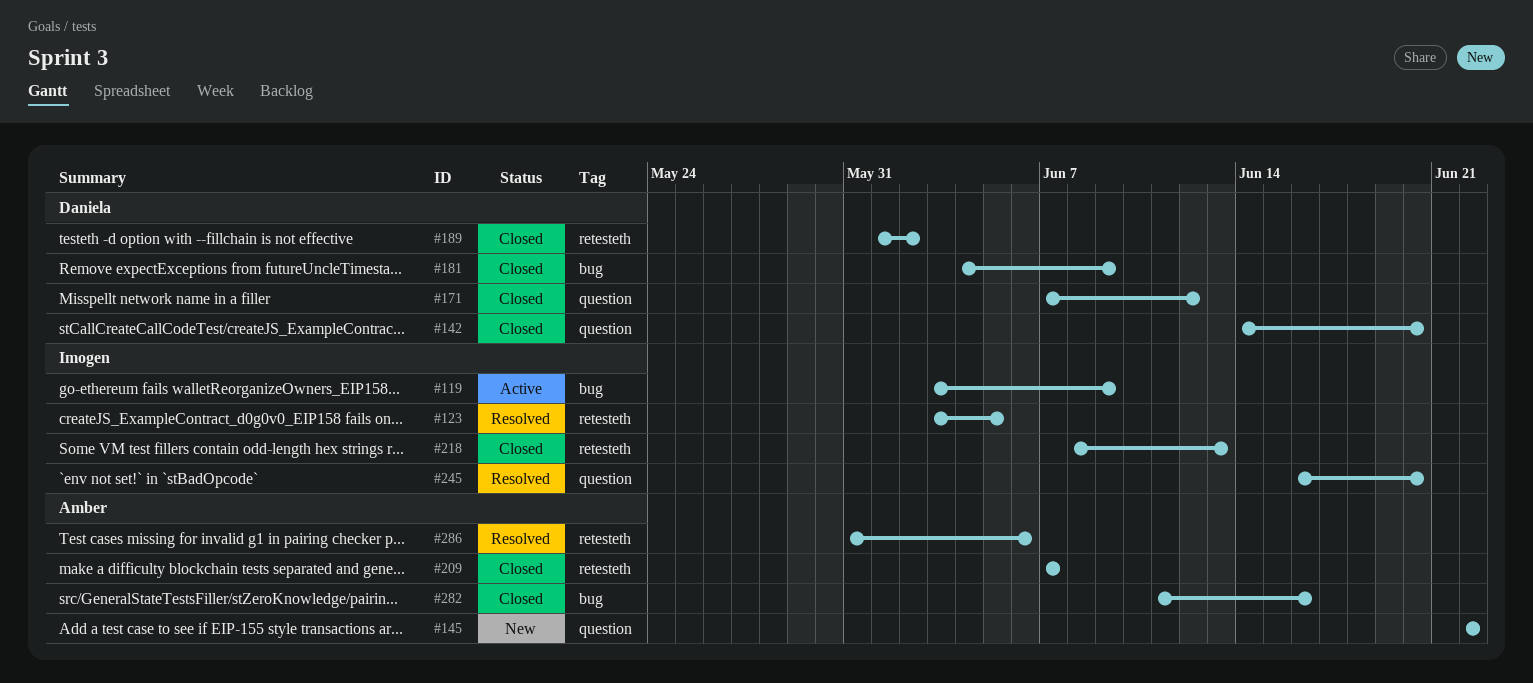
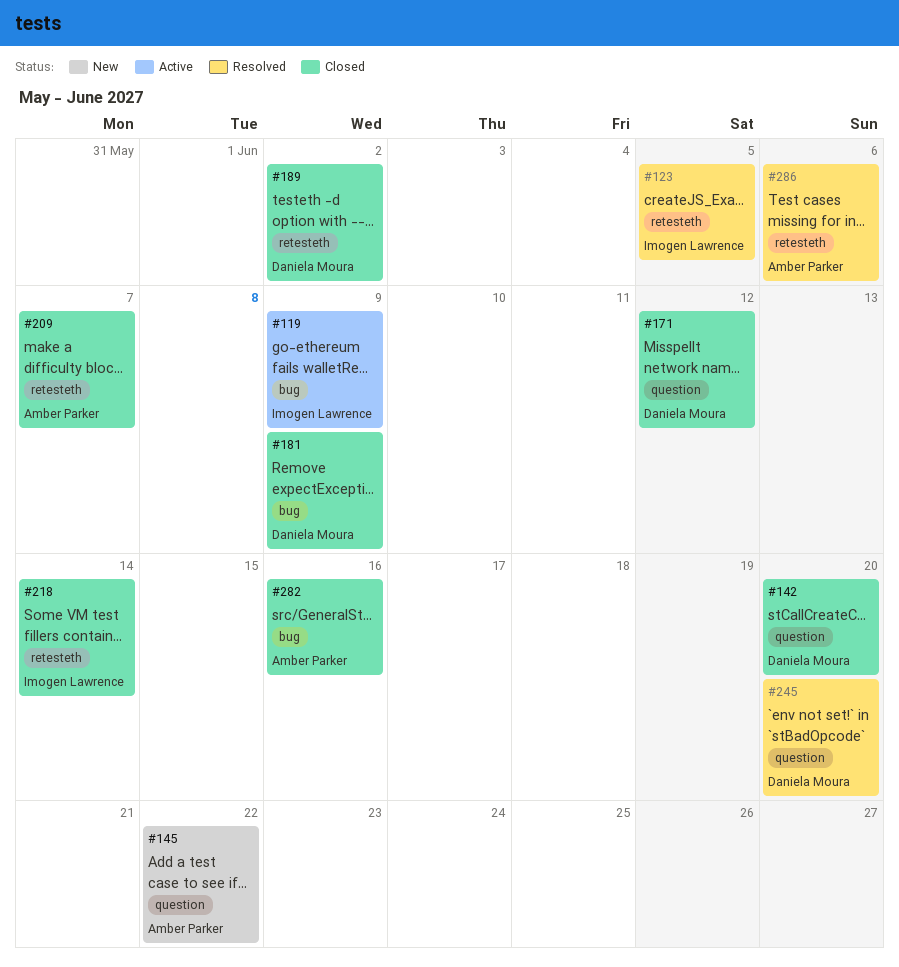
#218, due: Jun 13 -> Jun 14
#245, owner: Imogen Lawrence -> Daniela Moura

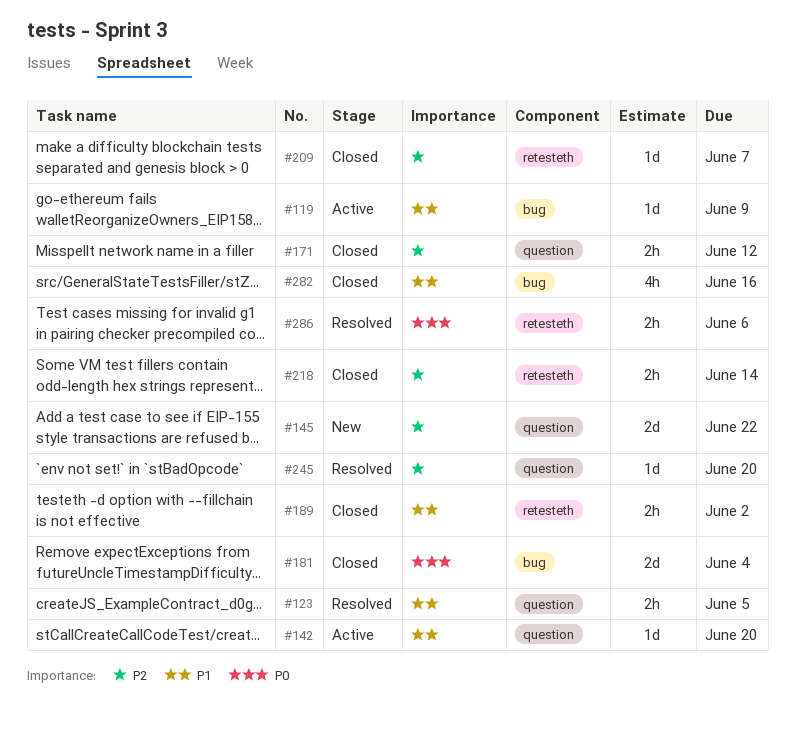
#123, label: retesteth -> question
#142, status: Closed -> Active
#181, due: Jun 9 -> Jun 4

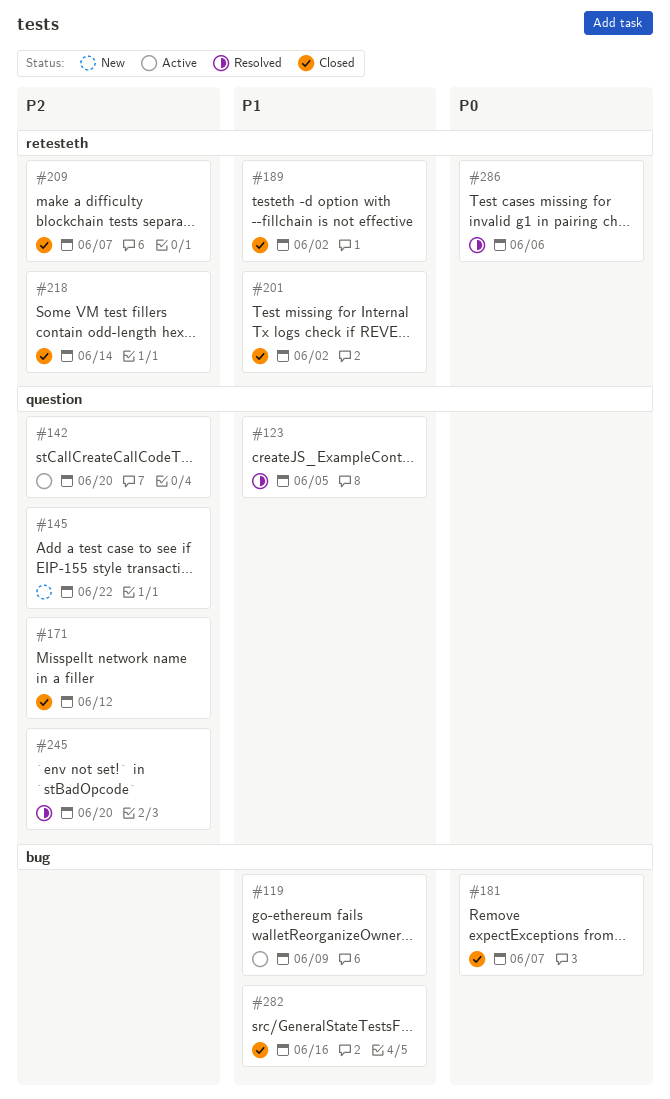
#142, priority: P1 -> P2
#181, due: Jun 4 -> Jun 7
#201: none -> present

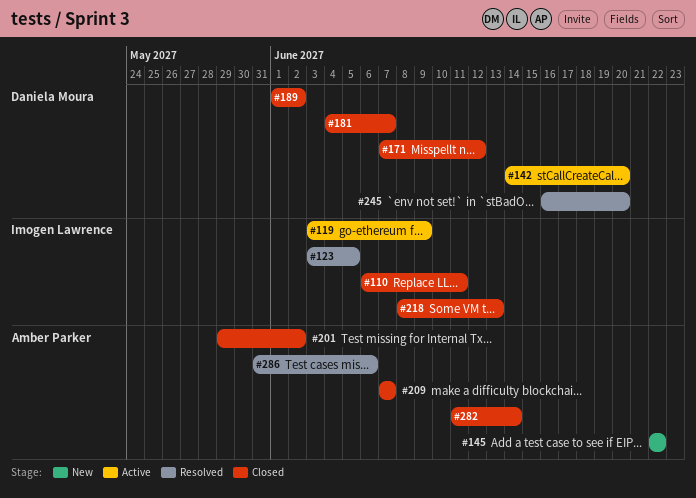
#110: none -> present
#218, due: Jun 14 -> Jun 13
#282, due: Jun 16 -> Jun 14

